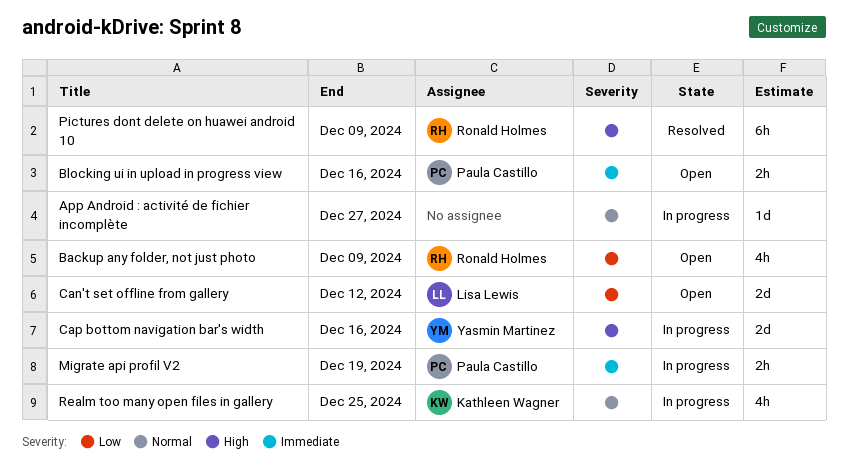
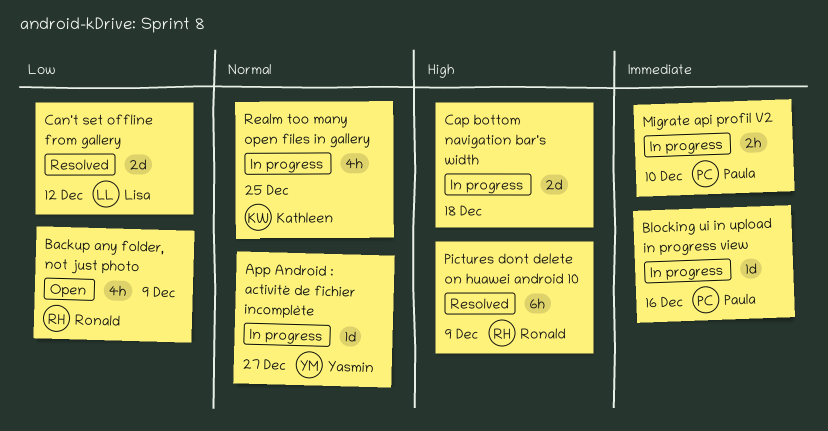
App Android : activité de fichier incomplète, owner: none -> Yasmin Martinez
Blocking ui in upload in progress view, status: Open -> In progress
Blocking ui in upload in progress view, estimate: 2h -> 1d
Can't set offline from gallery, status: Open -> Resolved
Cap bottom navigation bar's width, owner: Yasmin Martinez -> none
Cap bottom navigation bar's width, due: Dec 16 -> Dec 18
Migrate api profil V2, due: Dec 19 -> Dec 10

